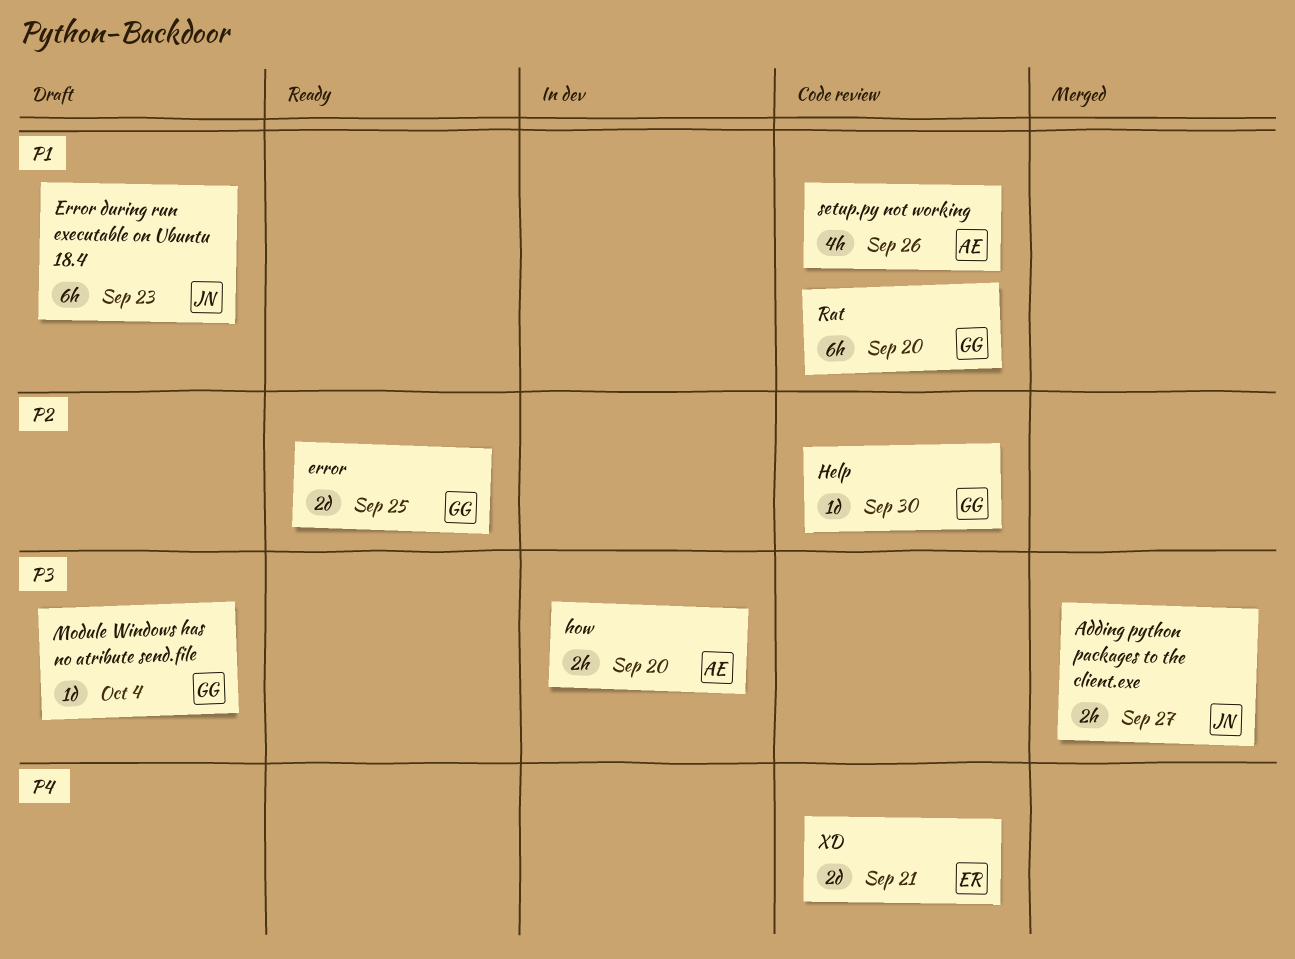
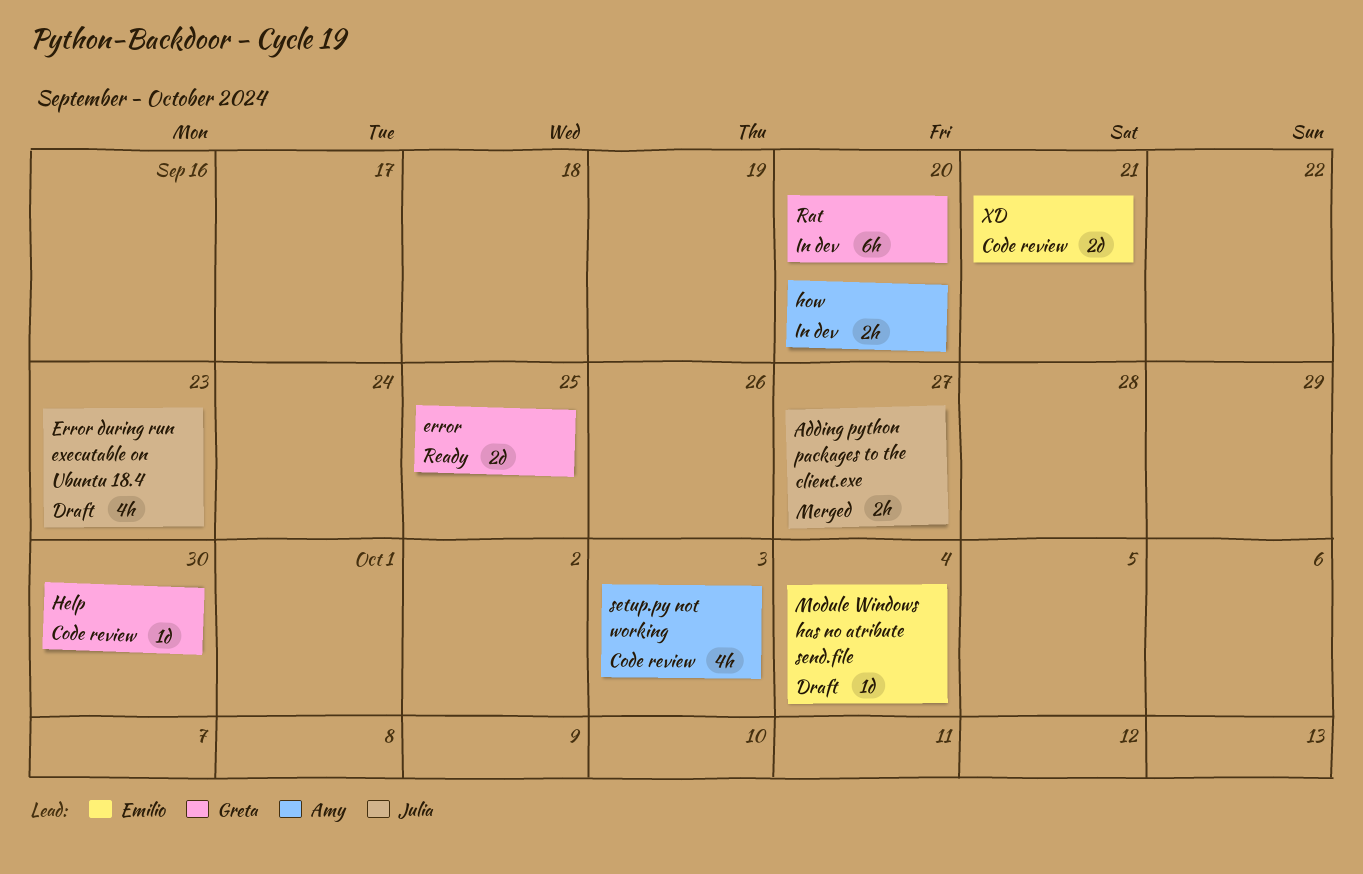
Error during run executable on Ubuntu 18.4, estimate: 6h -> 4h
Module Windows has no atribute send.file, owner: Greta -> Emilio
Rat, status: Code review -> In dev
setup.py not working, due: Sep 26 -> Oct 3

